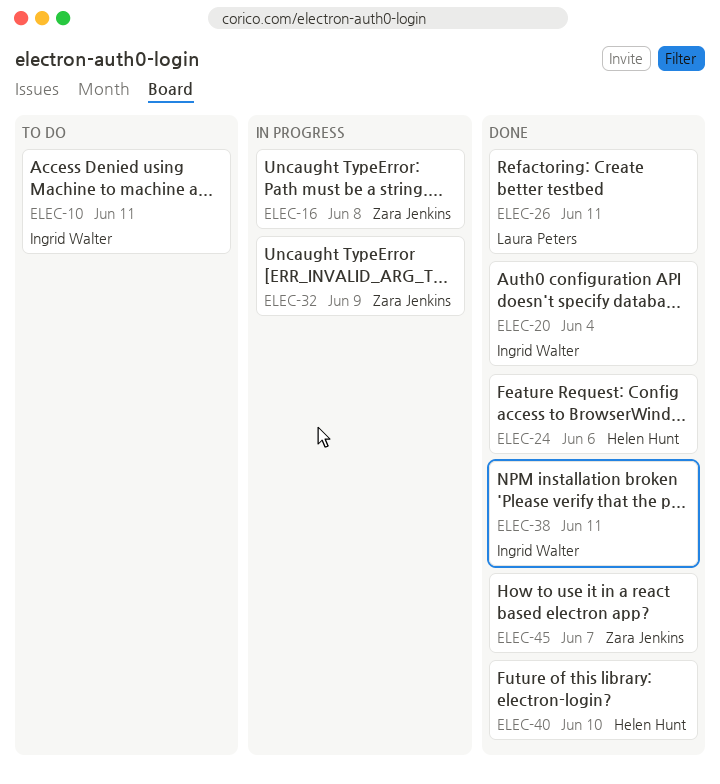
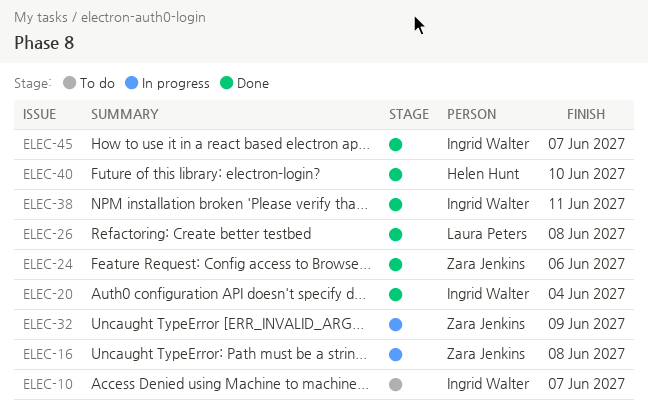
ELEC-10, due: Jun 11 -> Jun 7
ELEC-24, owner: Helen Hunt -> Zara Jenkins
ELEC-26, due: Jun 11 -> Jun 8
ELEC-45, owner: Zara Jenkins -> Ingrid Walter

